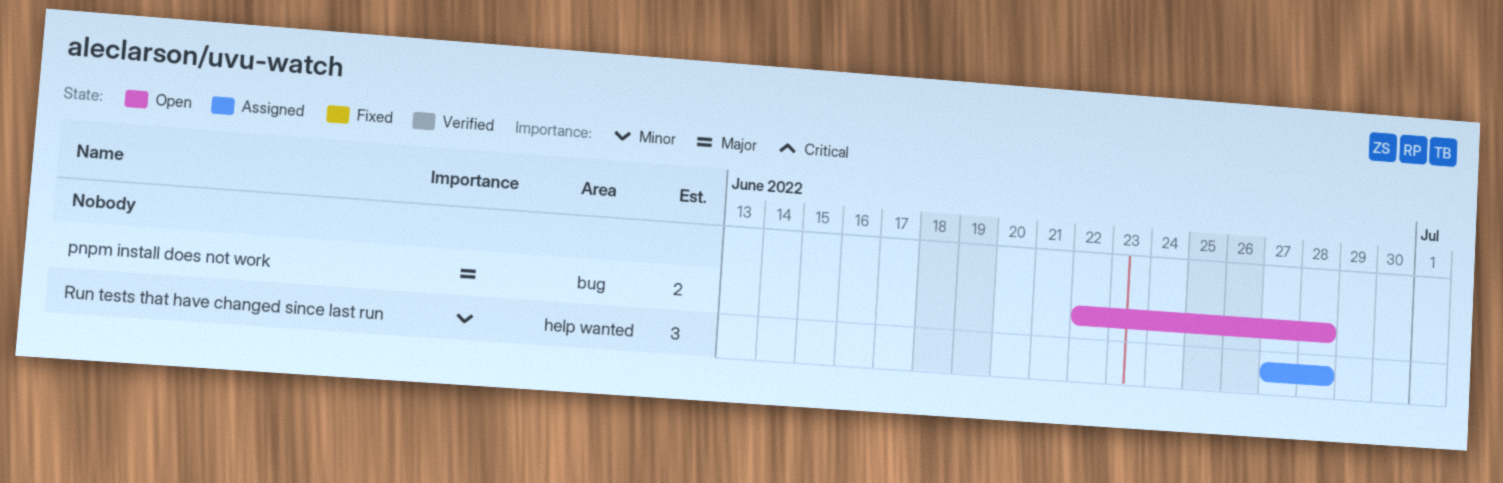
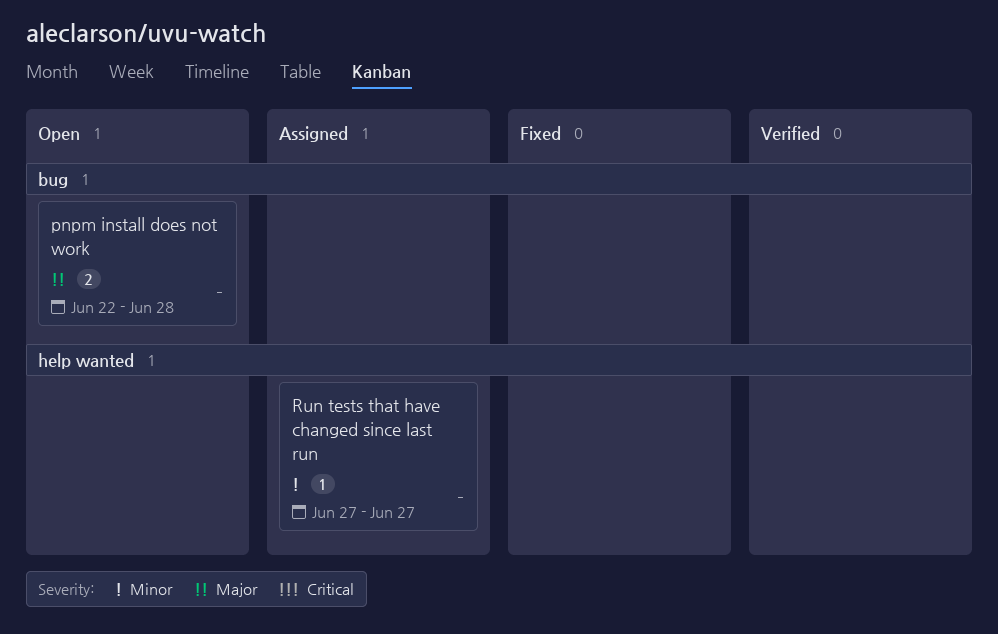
Run tests that have changed since last run, estimate: 3 -> 1
Run tests that have changed since last run, due: Jun 28 -> Jun 27

